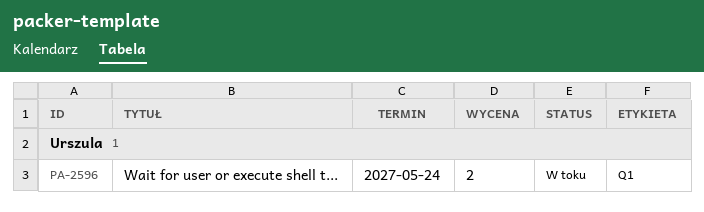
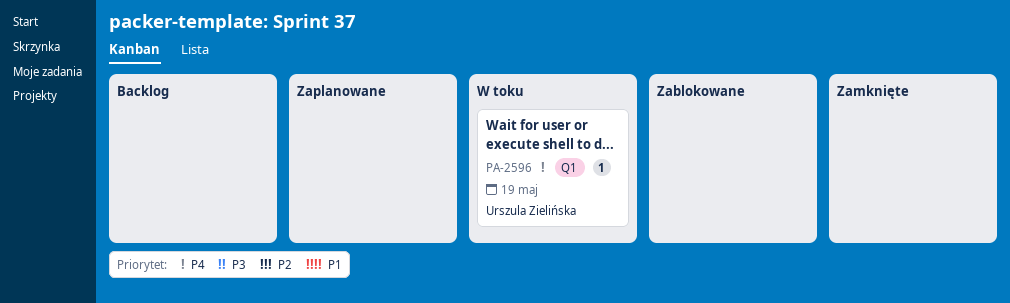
PA-2596, estimate: 2 -> 1
PA-2596, due: May 24 -> May 19

